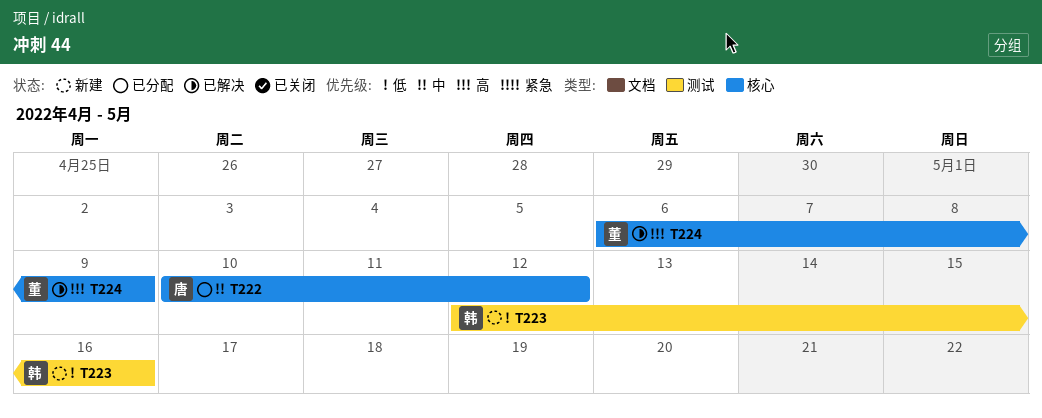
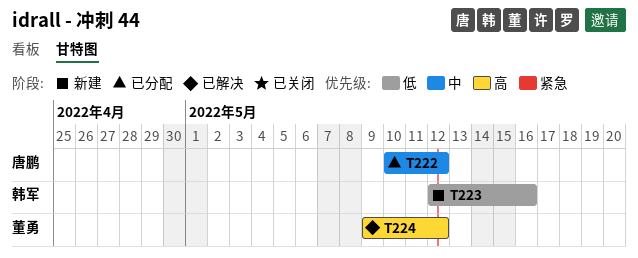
T224, start: May 6 -> May 9
T224, due: May 9 -> May 12

